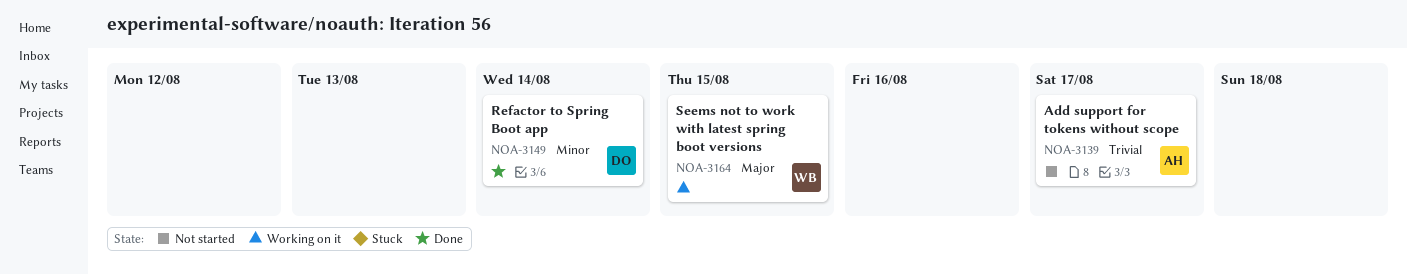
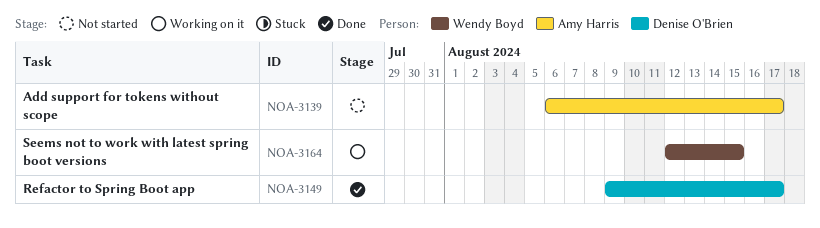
NOA-3149, due: Aug 14 -> Aug 17

